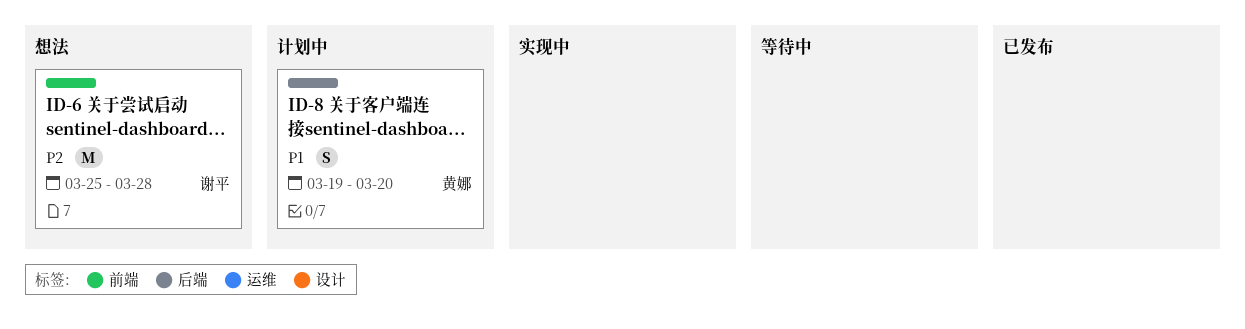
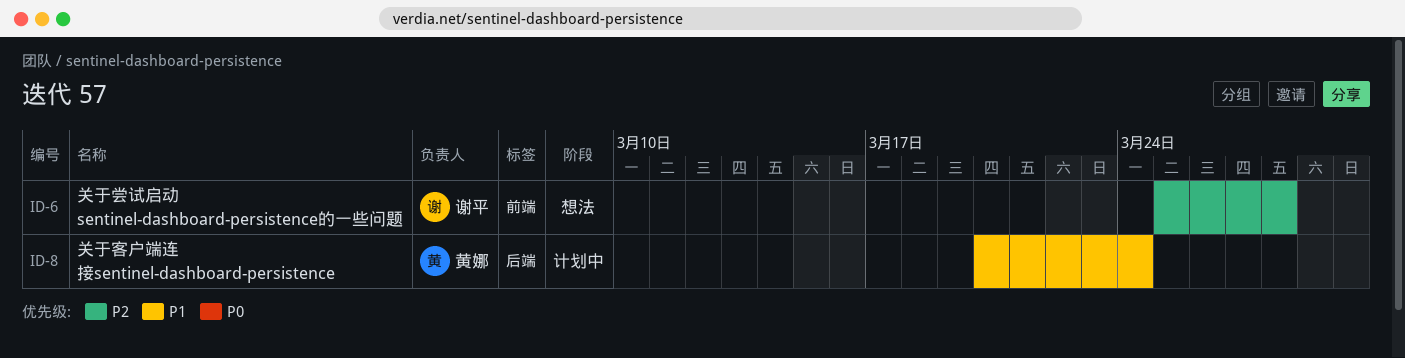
ID-8, start: Mar 19 -> Mar 20
ID-8, due: Mar 20 -> Mar 24

